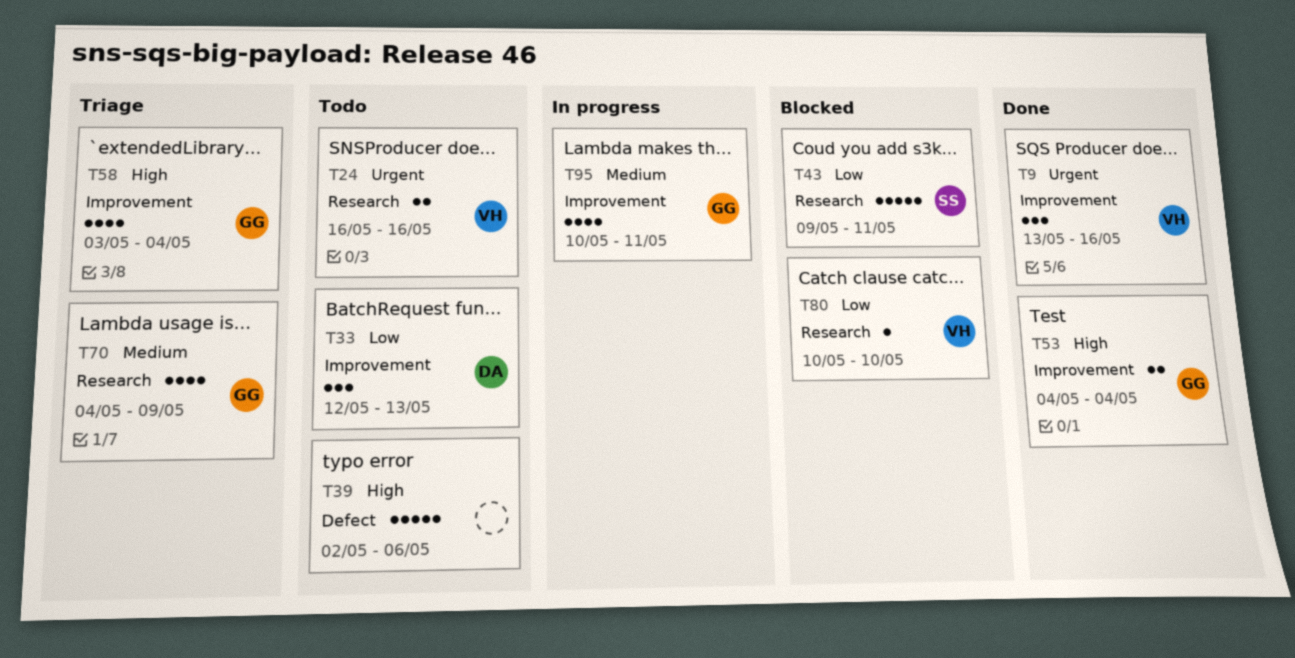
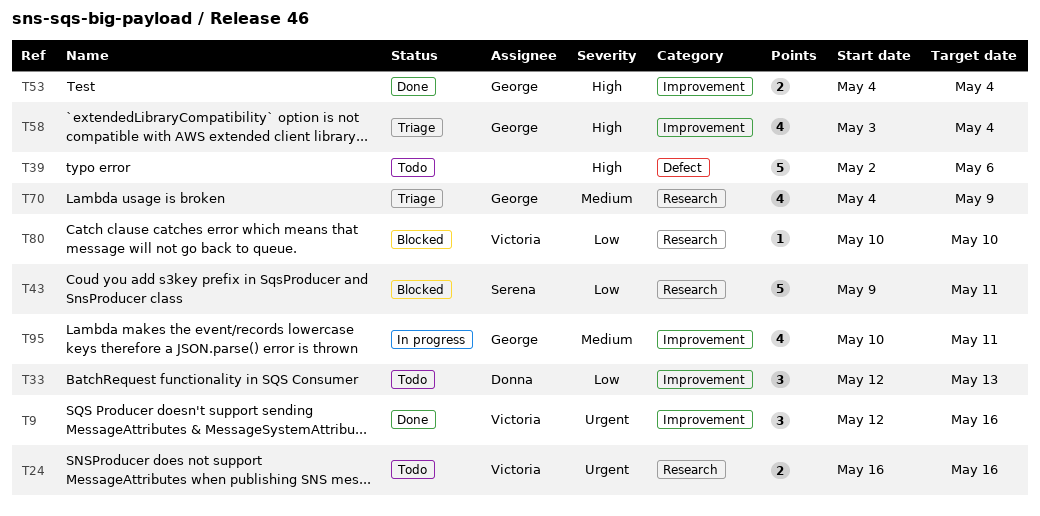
T9, start: May 13 -> May 12

